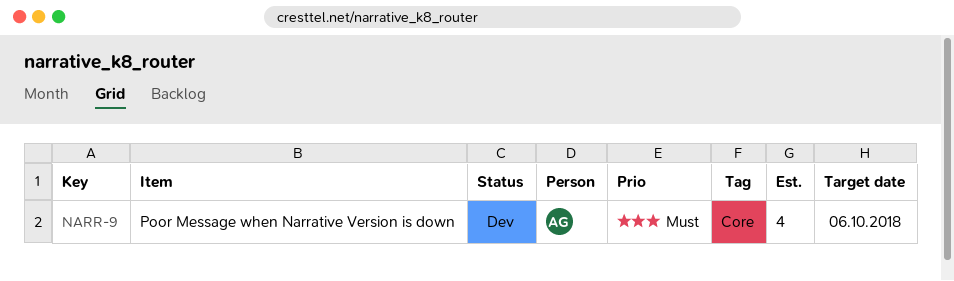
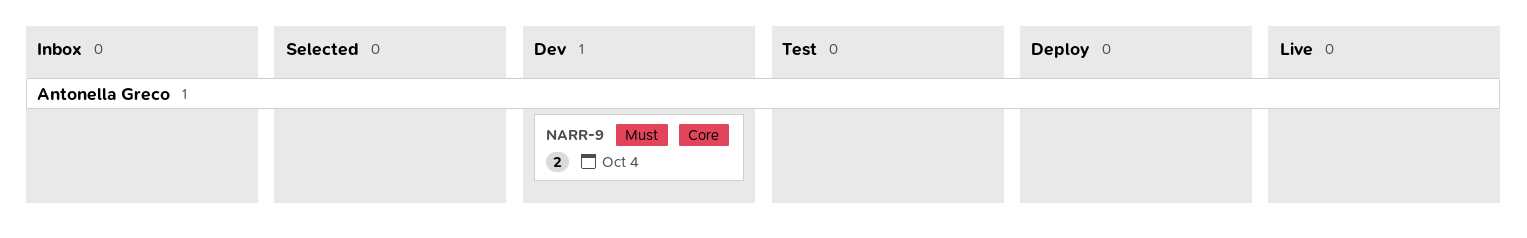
NARR-9, estimate: 4 -> 2
NARR-9, due: Oct 6 -> Oct 4

